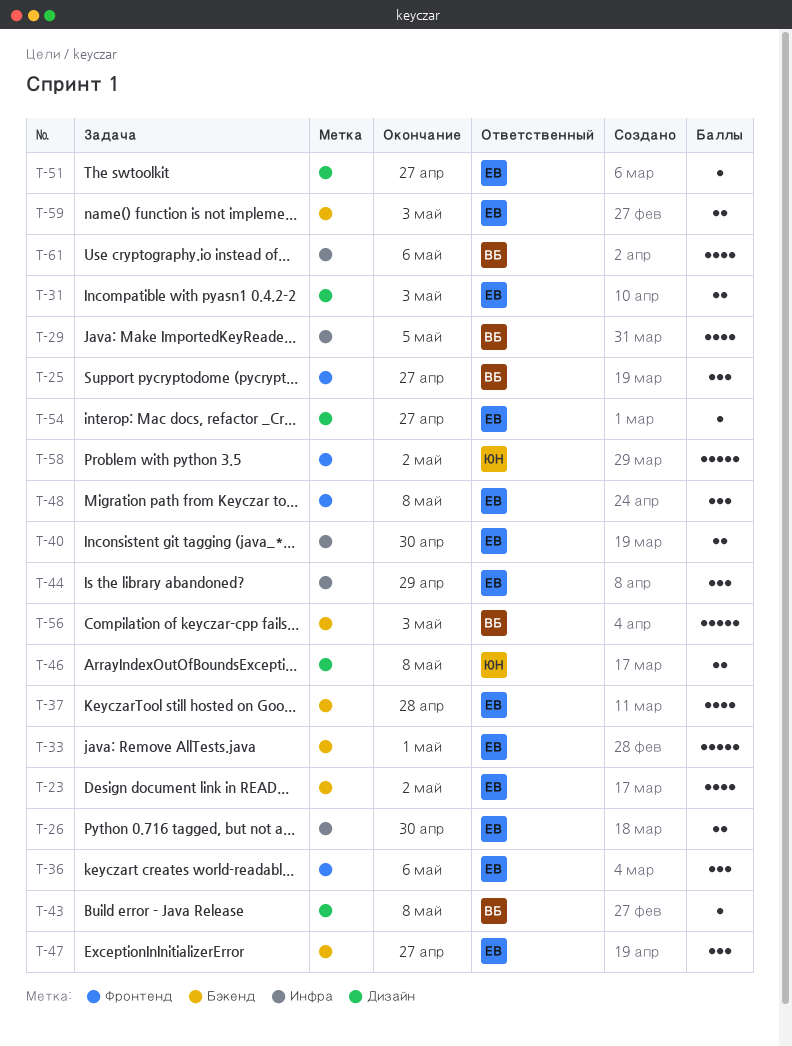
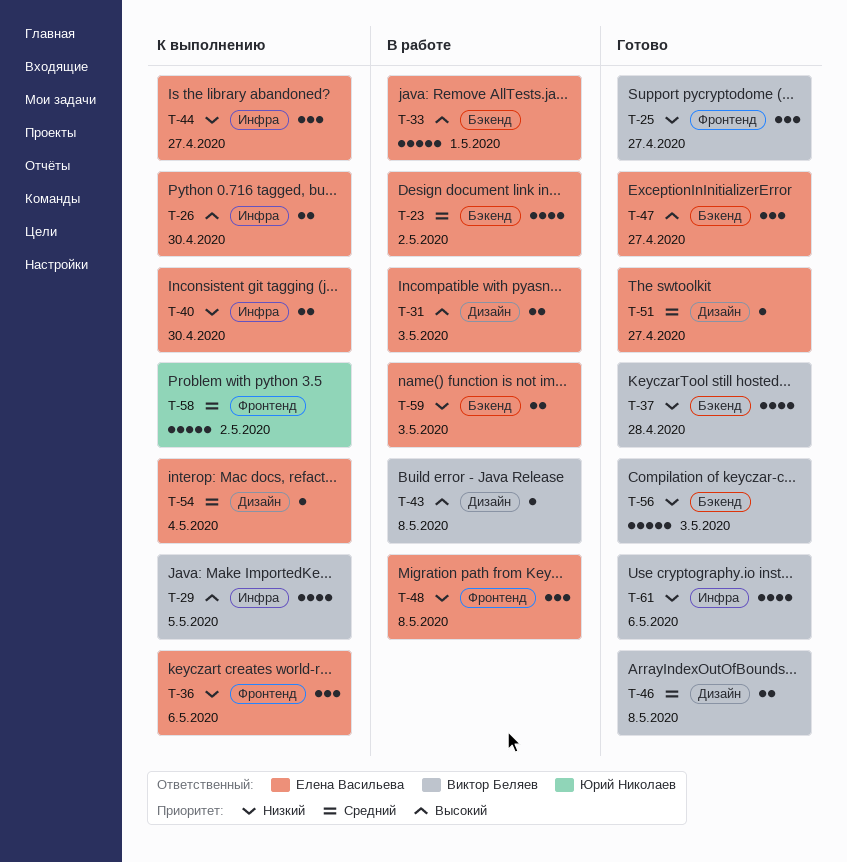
T-37, owner: Елена Васильева -> Виктор Беляев
T-44, due: Apr 29 -> Apr 27
T-46, owner: Юрий Николаев -> Виктор Беляев
T-54, due: Apr 27 -> May 4

